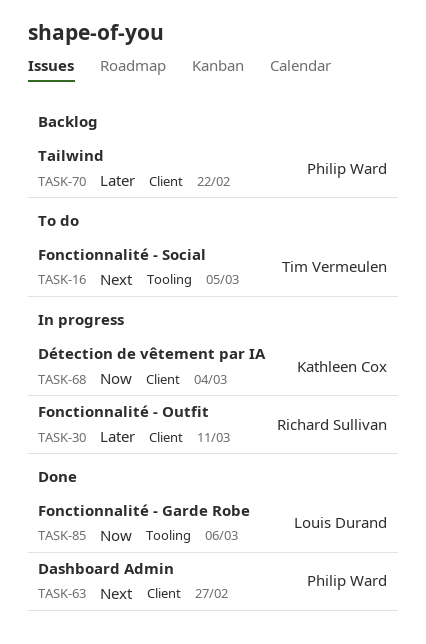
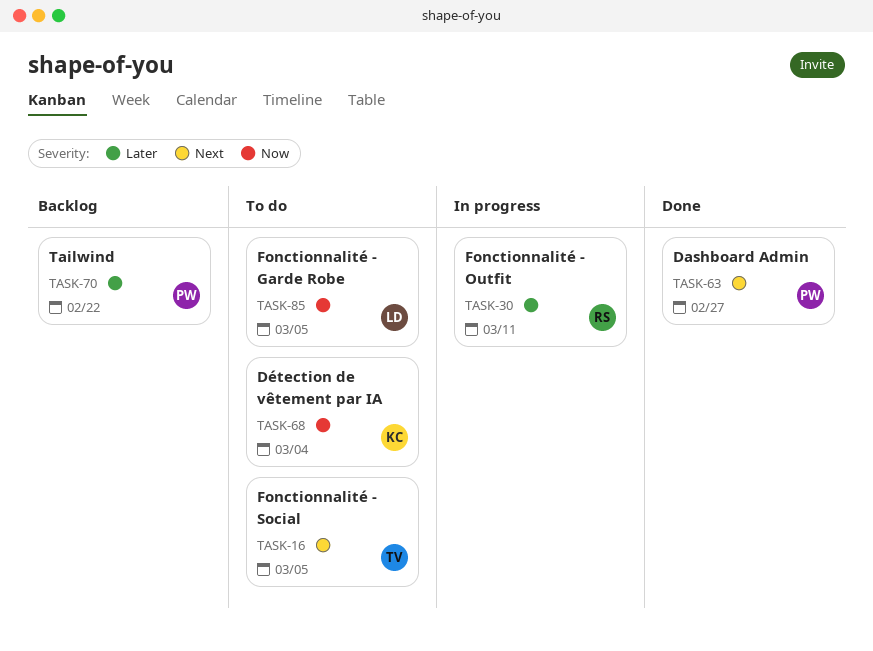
TASK-68, status: In progress -> To do
TASK-85, status: Done -> To do
TASK-85, due: Mar 6 -> Mar 5

